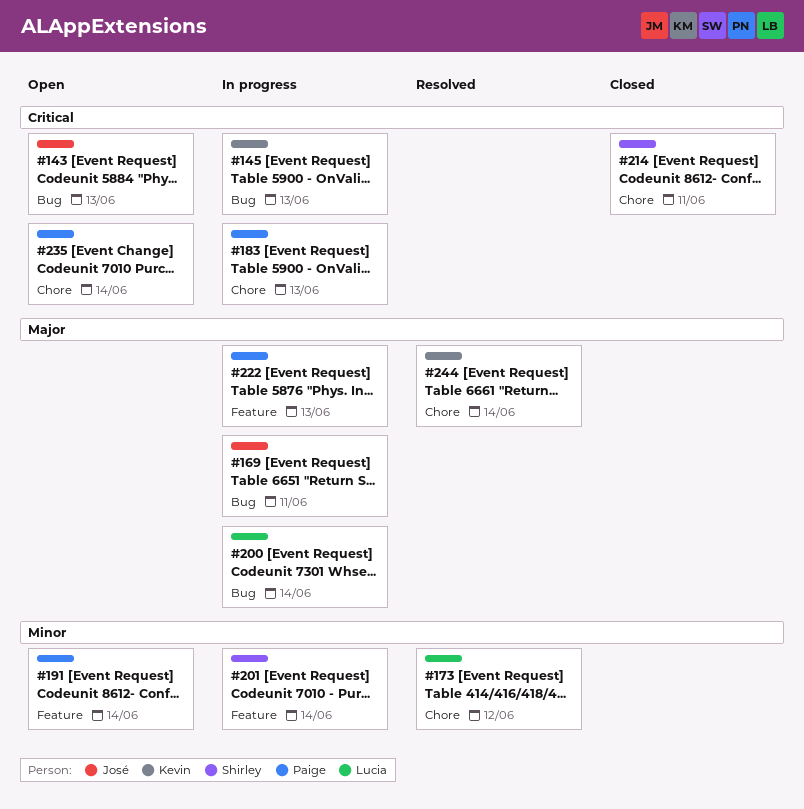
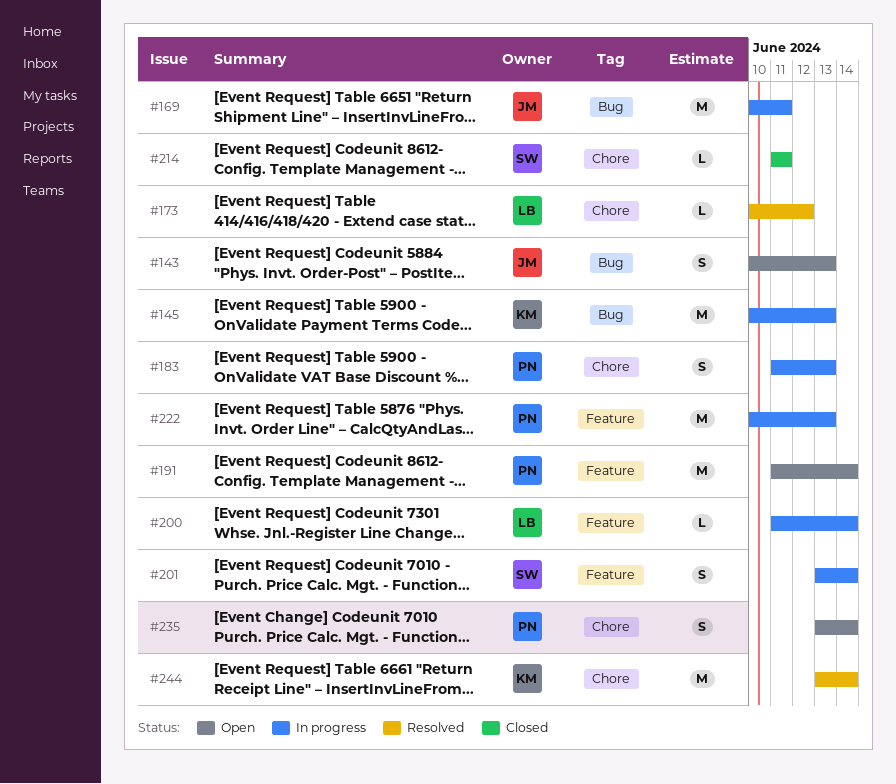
#200, label: Bug -> Feature

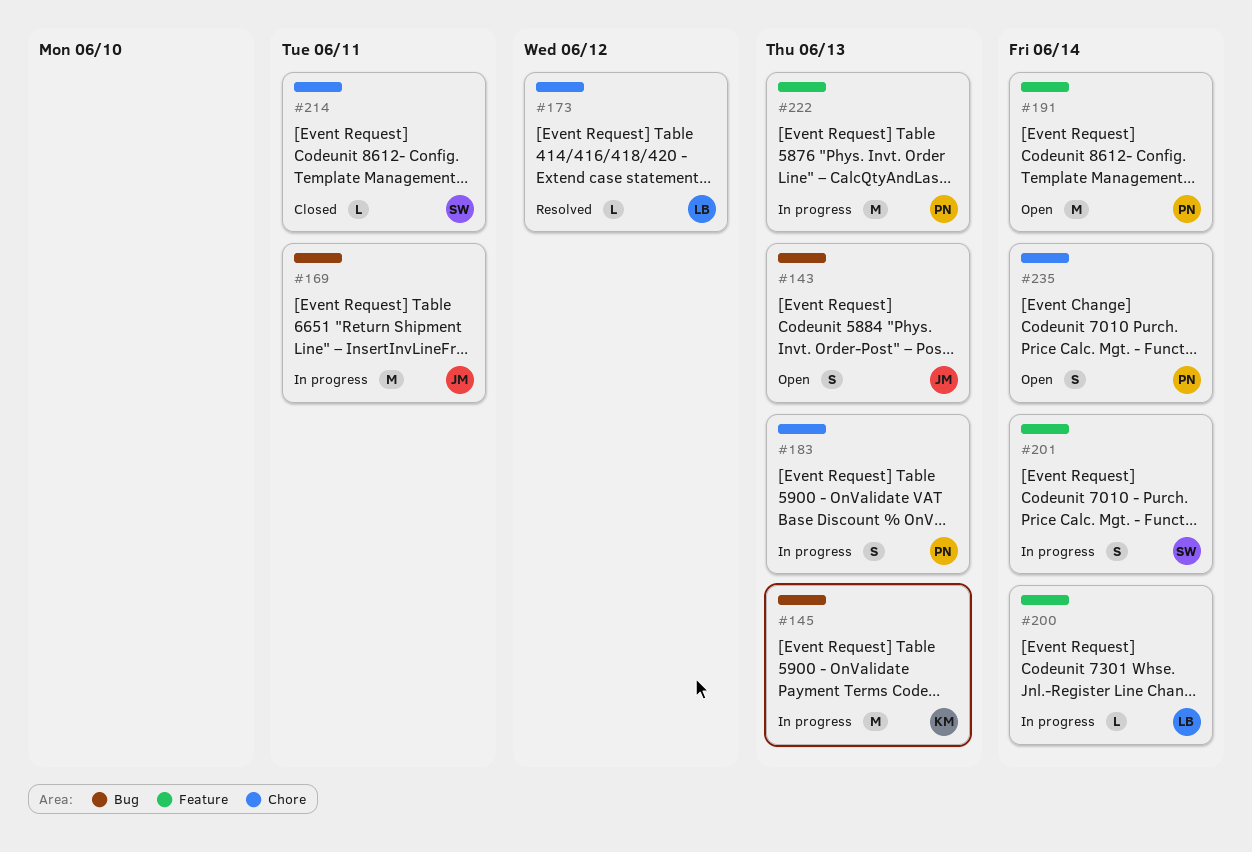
#244: present -> none

